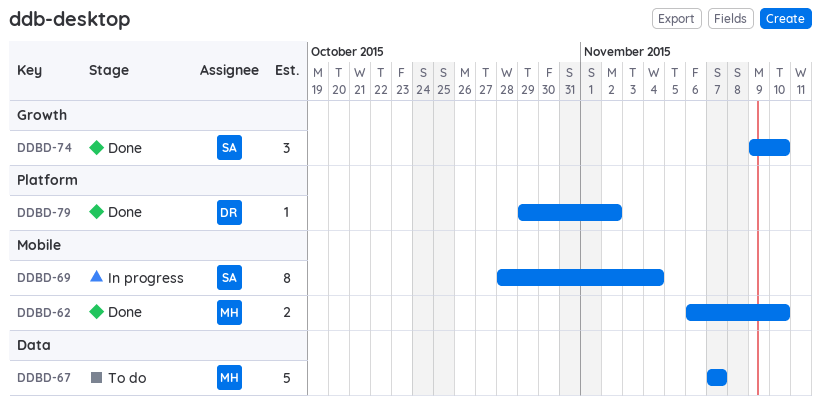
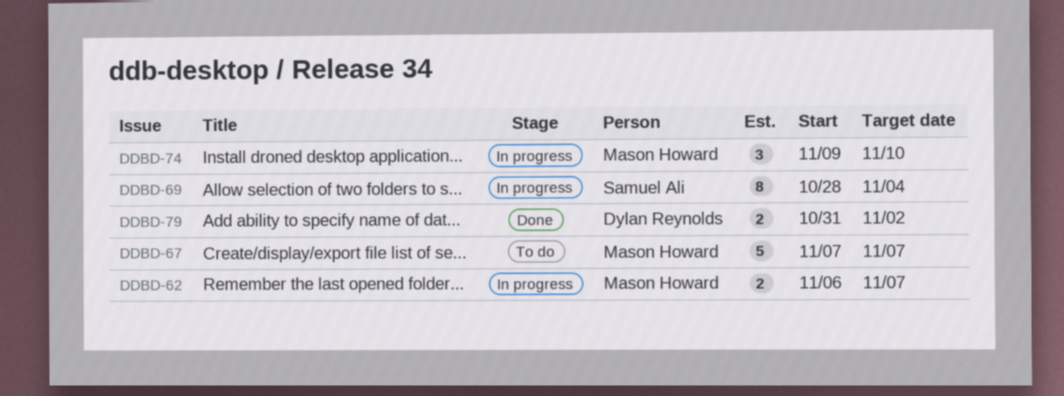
DDBD-62, status: Done -> In progress
DDBD-62, due: Nov 10 -> Nov 7
DDBD-74, status: Done -> In progress
DDBD-74, owner: Samuel Ali -> Mason Howard
DDBD-79, estimate: 1 -> 2
DDBD-79, start: Oct 29 -> Oct 31

